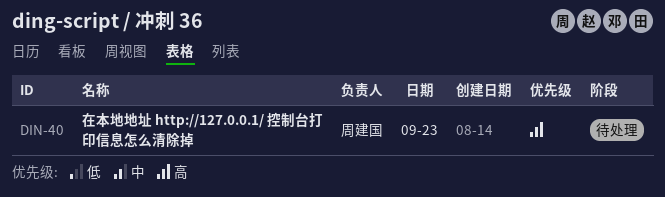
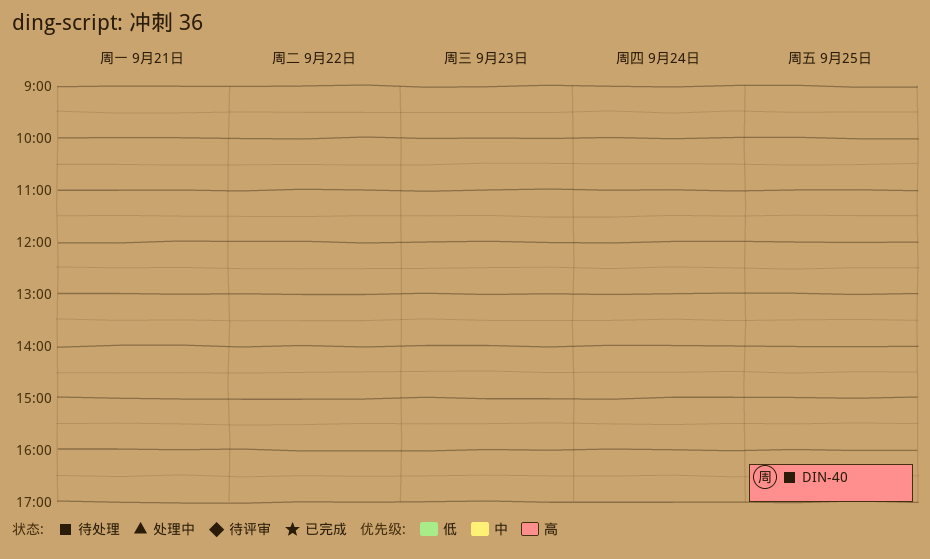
DIN-40, day: Sep 23 -> Sep 25

